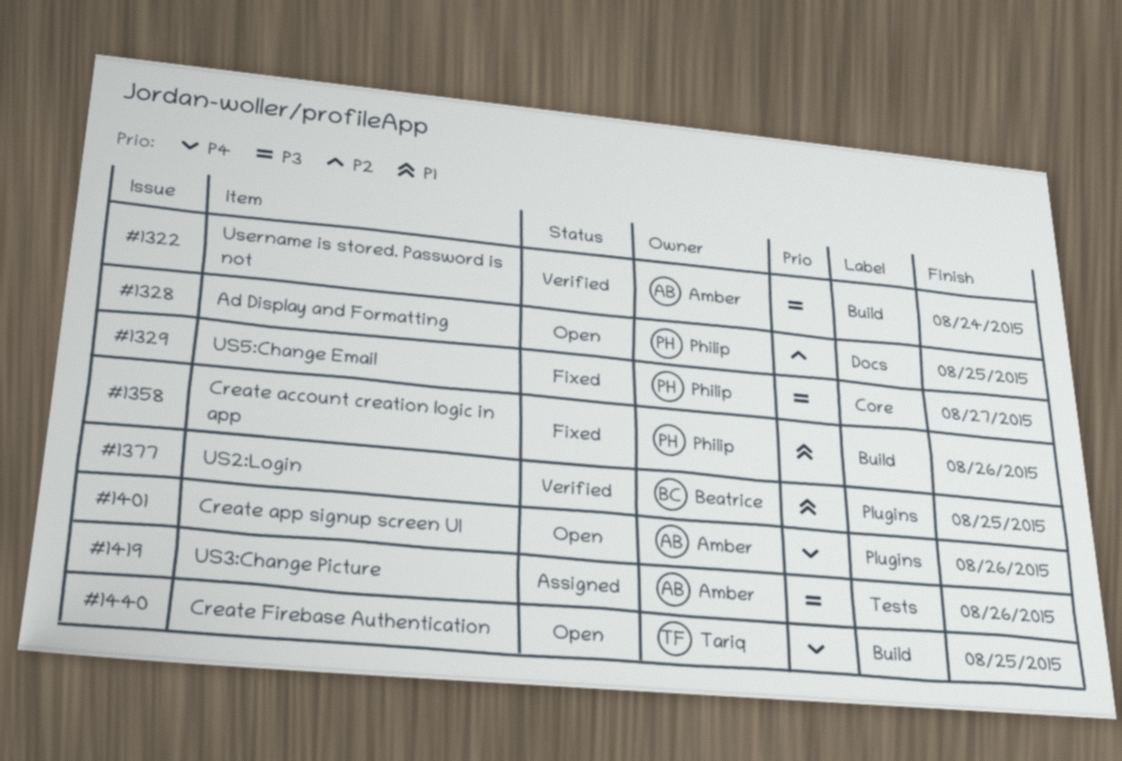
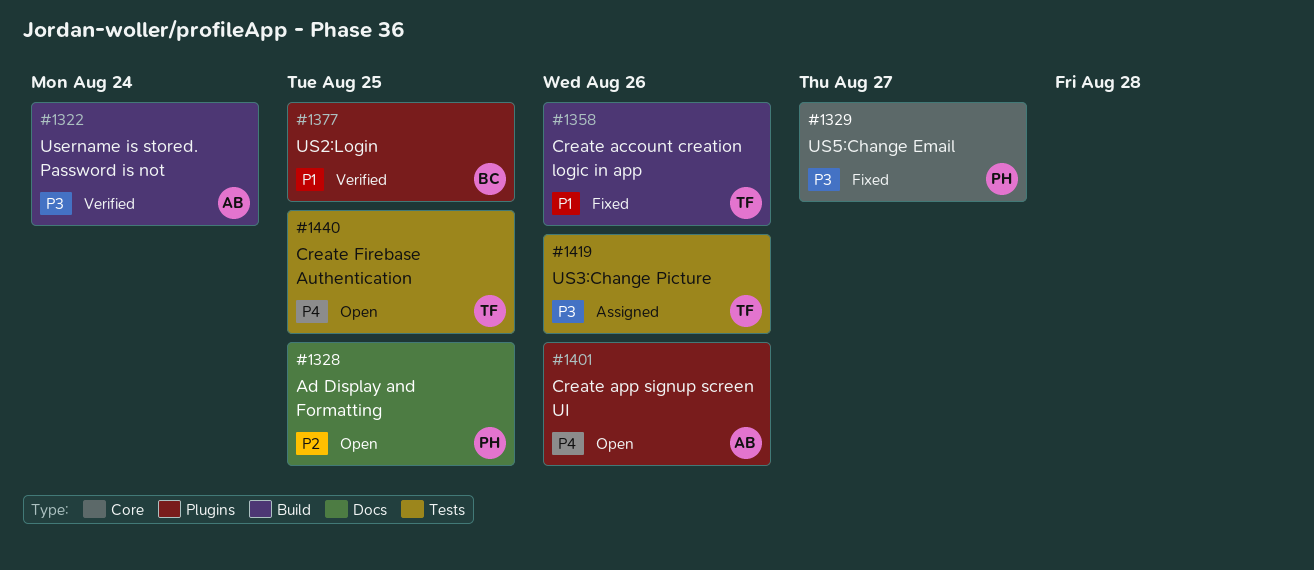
#1358, owner: Philip -> Tariq
#1419, owner: Amber -> Tariq
#1440, label: Build -> Tests

